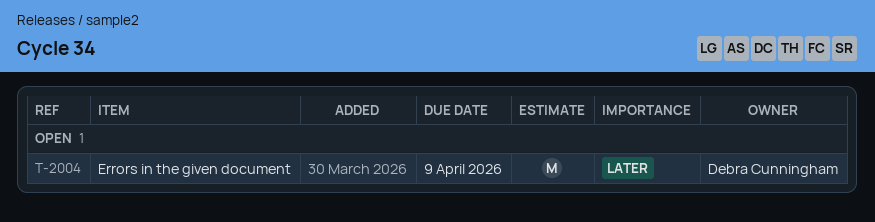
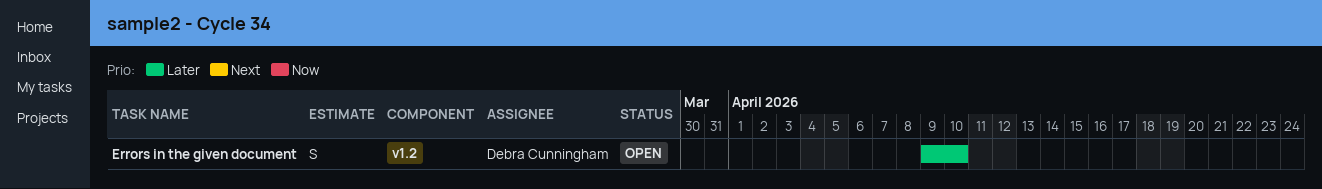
Errors in the given document, estimate: M -> S
Errors in the given document, due: Apr 9 -> Apr 10

